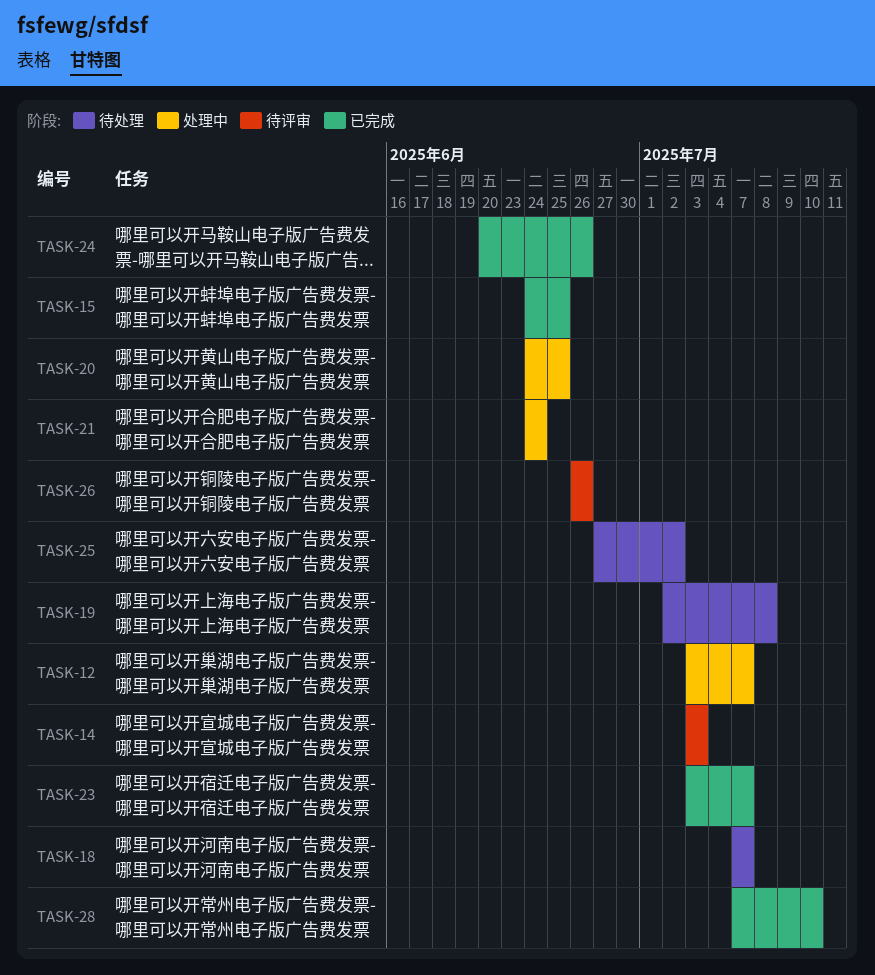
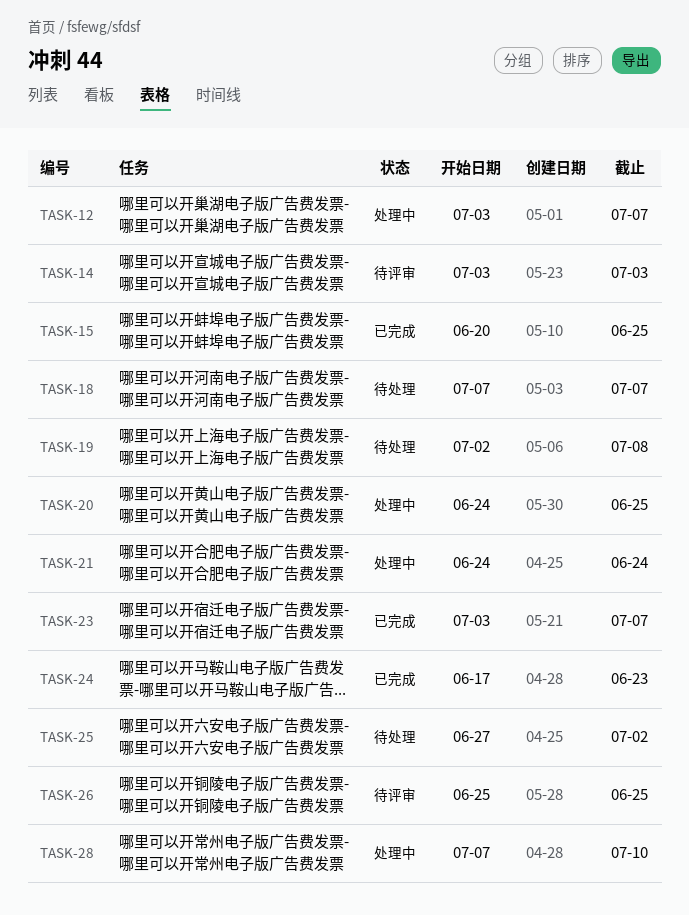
TASK-15, start: Jun 24 -> Jun 20
TASK-24, start: Jun 20 -> Jun 17
TASK-24, due: Jun 26 -> Jun 23
TASK-26, start: Jun 26 -> Jun 25
TASK-26, due: Jun 26 -> Jun 25
TASK-28, status: 已完成 -> 处理中

